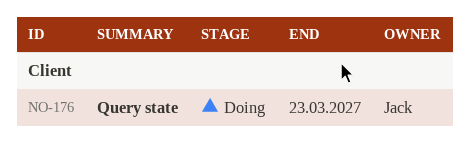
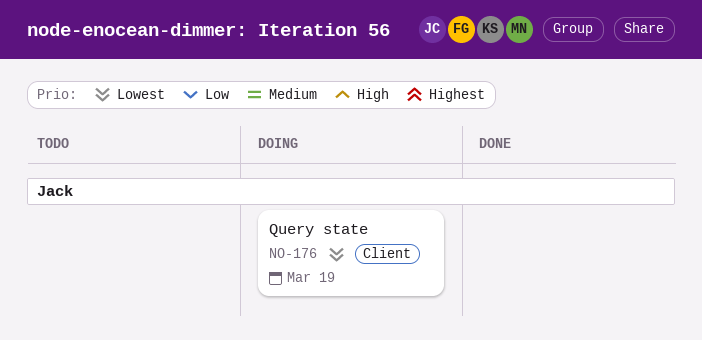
NO-176, due: Mar 23 -> Mar 19

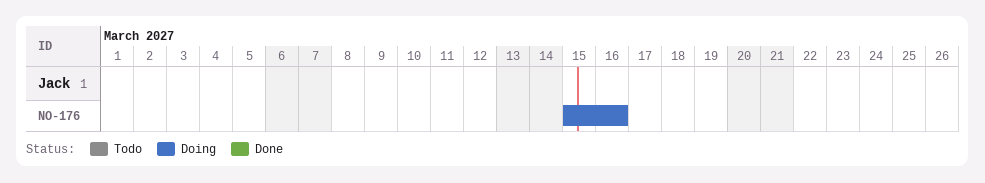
NO-176, due: Mar 19 -> Mar 16

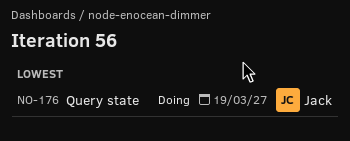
NO-176, due: Mar 16 -> Mar 19

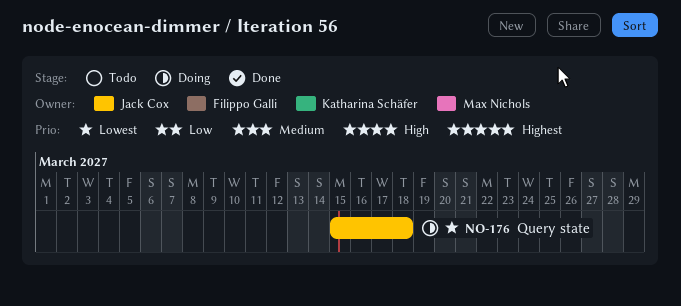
NO-176, due: Mar 19 -> Mar 18

